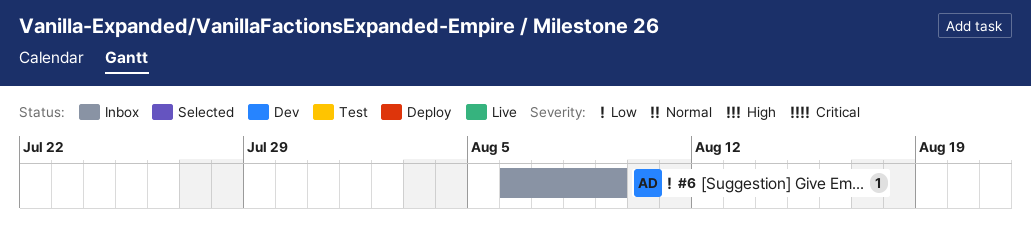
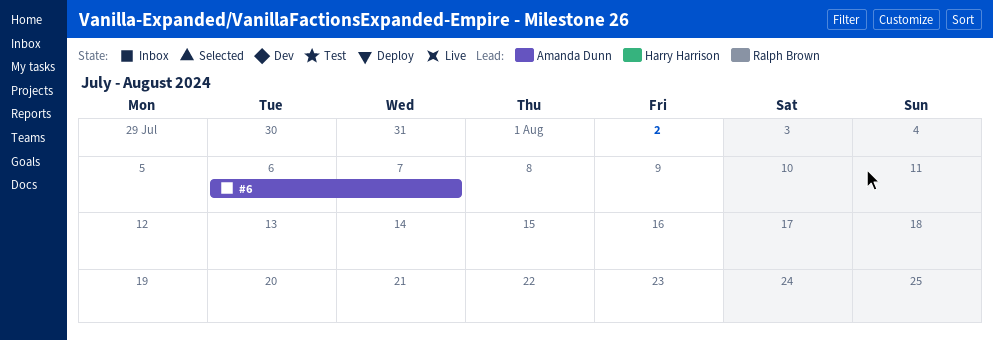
#6, due: Aug 9 -> Aug 7

